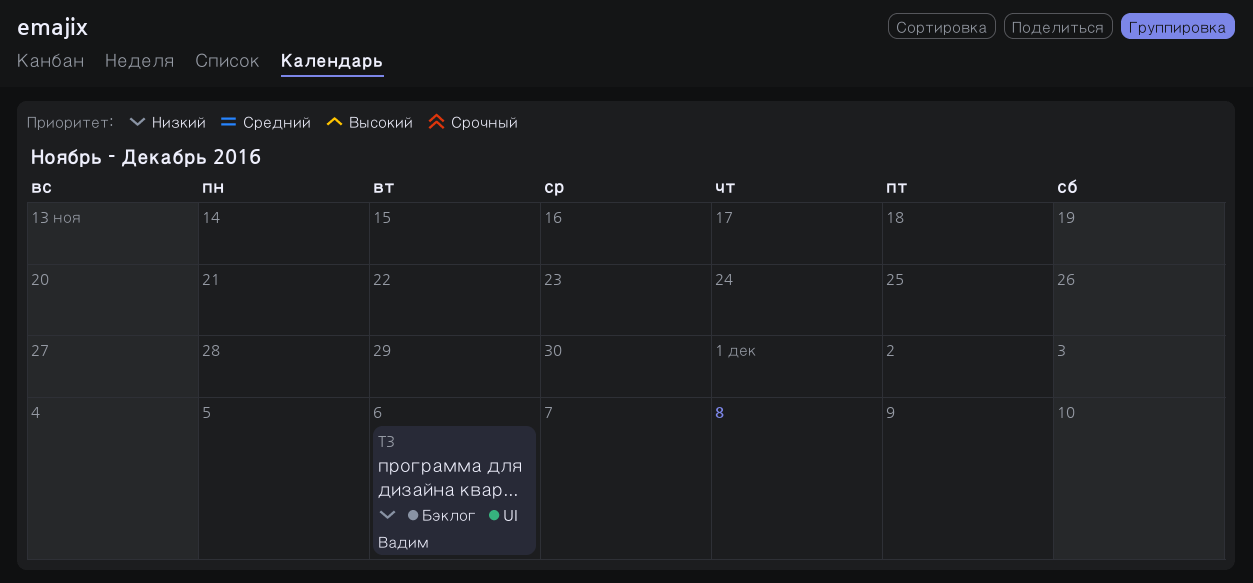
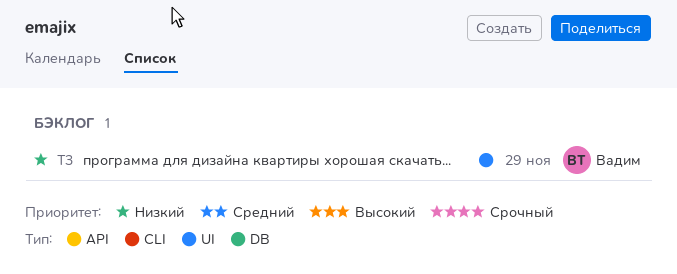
T3, due: Dec 6 -> Nov 29

